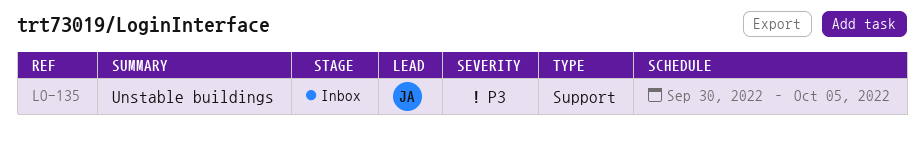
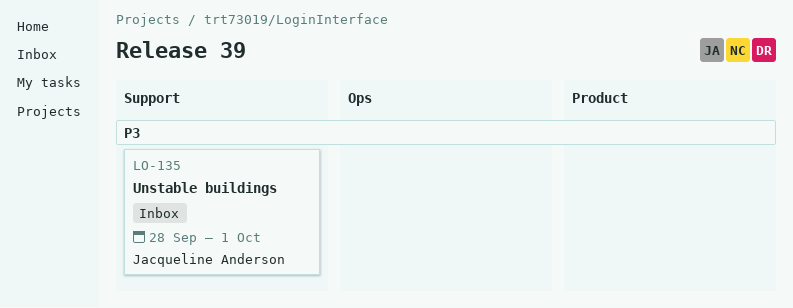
LO-135, start: Sep 30 -> Sep 28
LO-135, due: Oct 5 -> Oct 1

